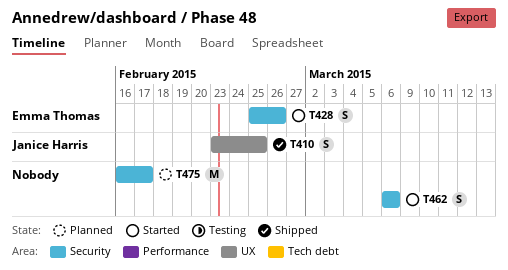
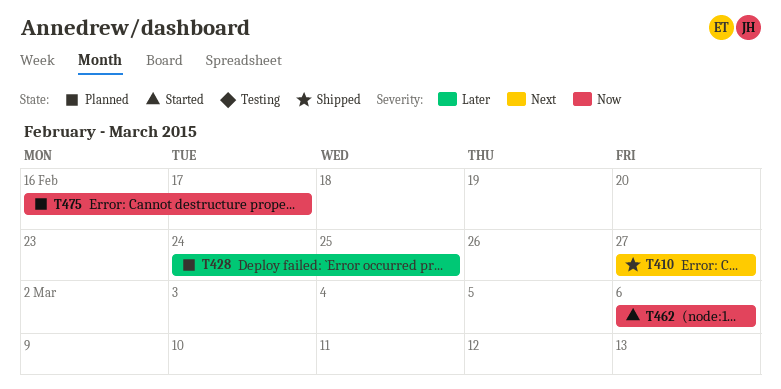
T410, start: Feb 23 -> Feb 27
T410, due: Feb 25 -> Feb 27
T428, status: Started -> Planned
T428, start: Feb 25 -> Feb 24
T428, due: Feb 26 -> Feb 25

